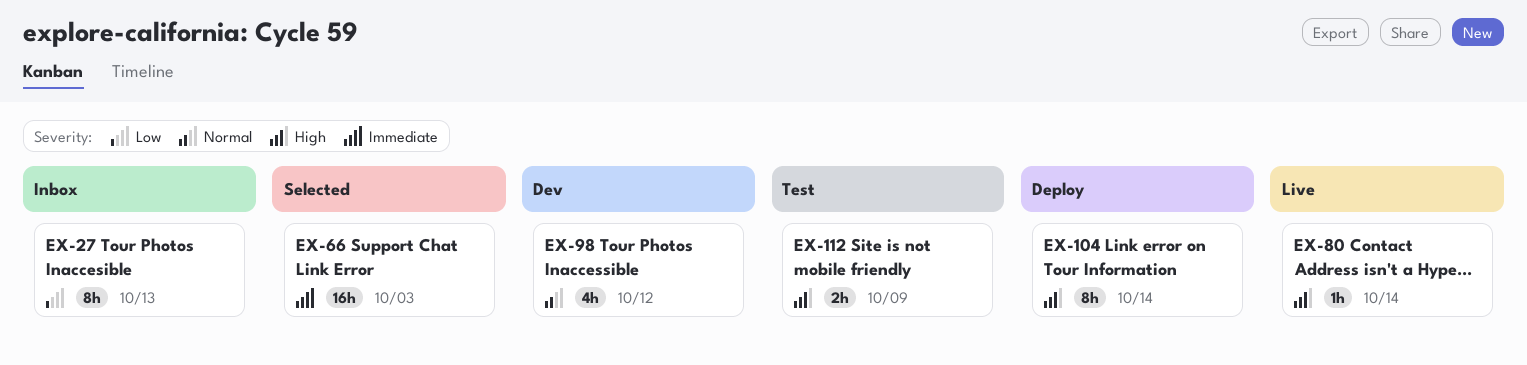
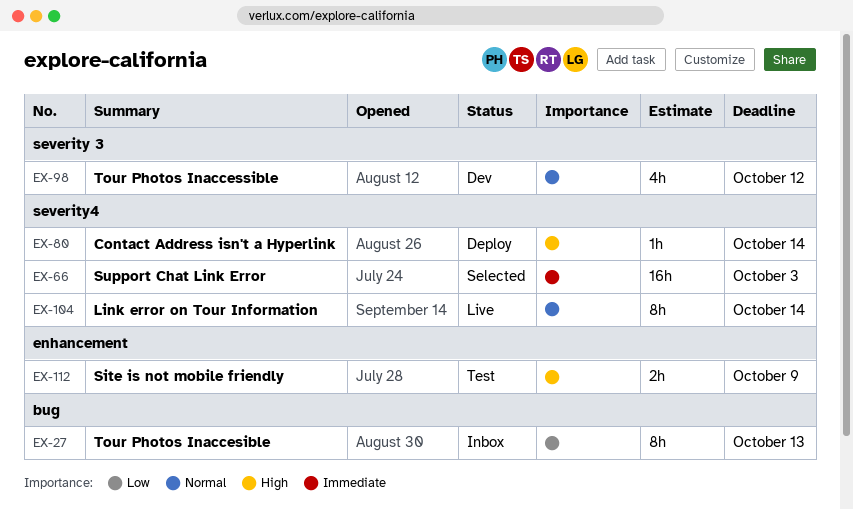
EX-80, status: Live -> Deploy
EX-104, status: Deploy -> Live
EX-104, priority: High -> Normal

